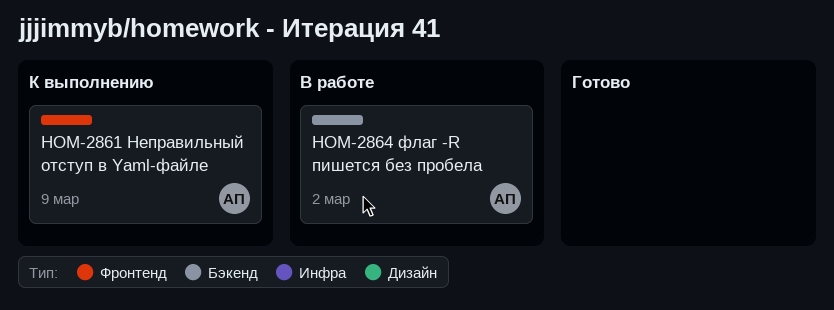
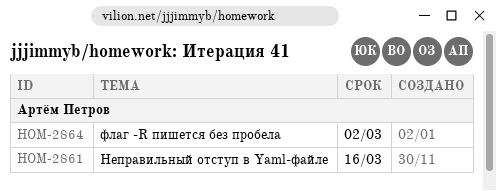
HOM-2861, due: Mar 9 -> Mar 16

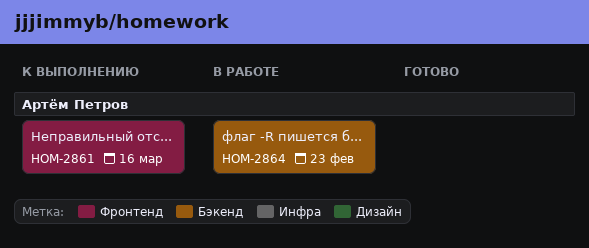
HOM-2864, due: Mar 2 -> Feb 23

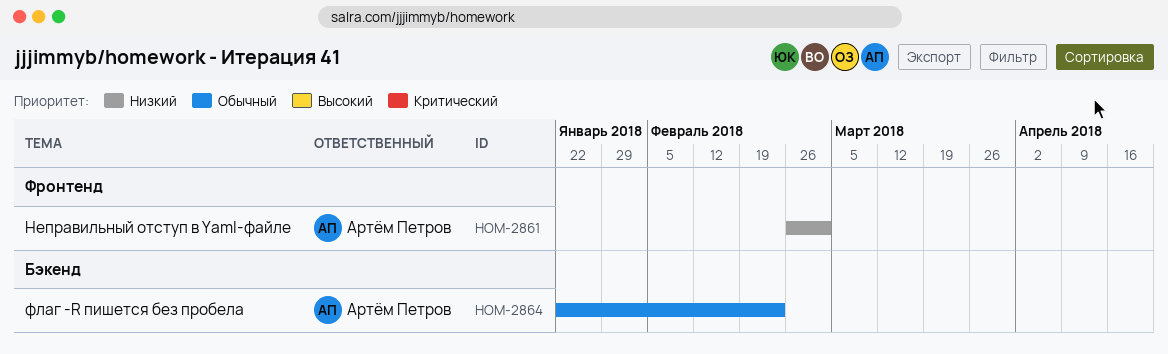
HOM-2861, due: Mar 16 -> Mar 2

